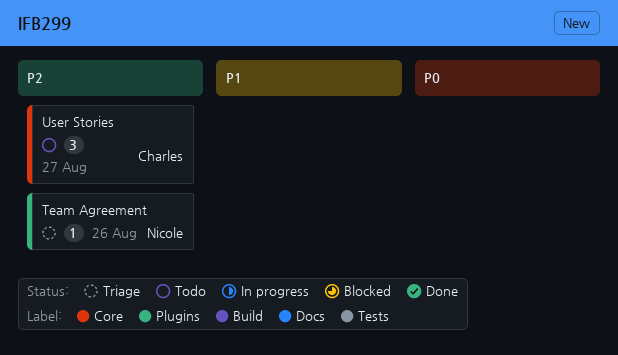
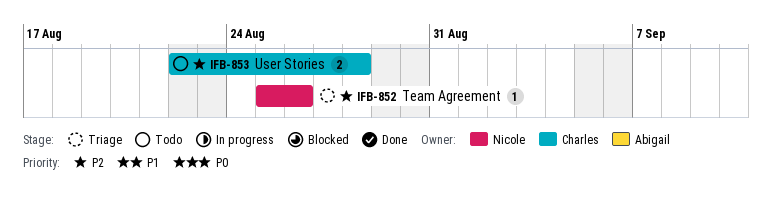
User Stories, estimate: 3 -> 2
User Stories, due: Aug 27 -> Aug 28

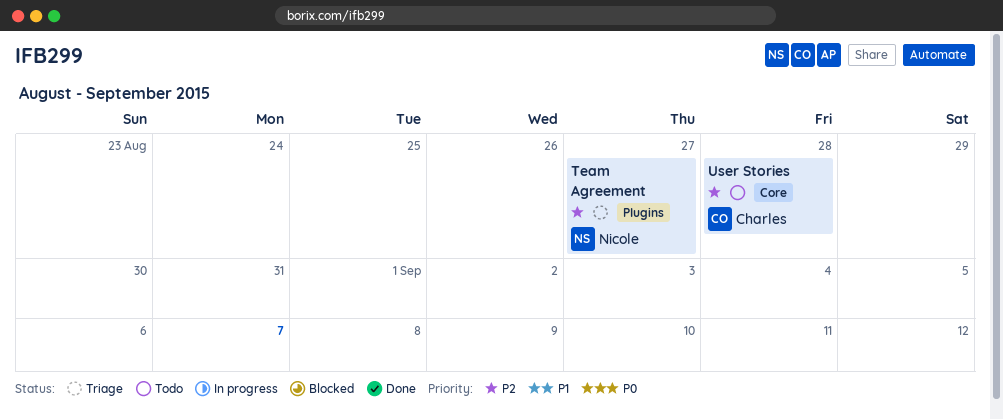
Team Agreement, due: Aug 26 -> Aug 27

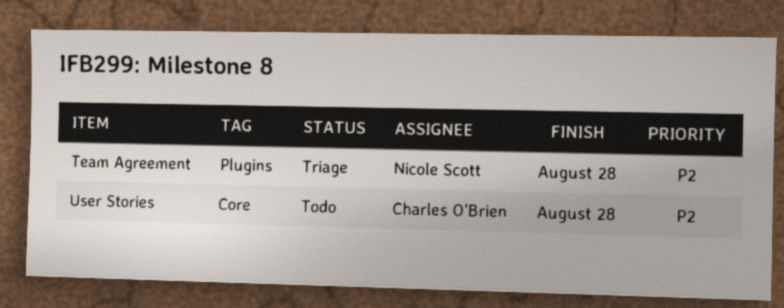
Team Agreement, due: Aug 27 -> Aug 28

